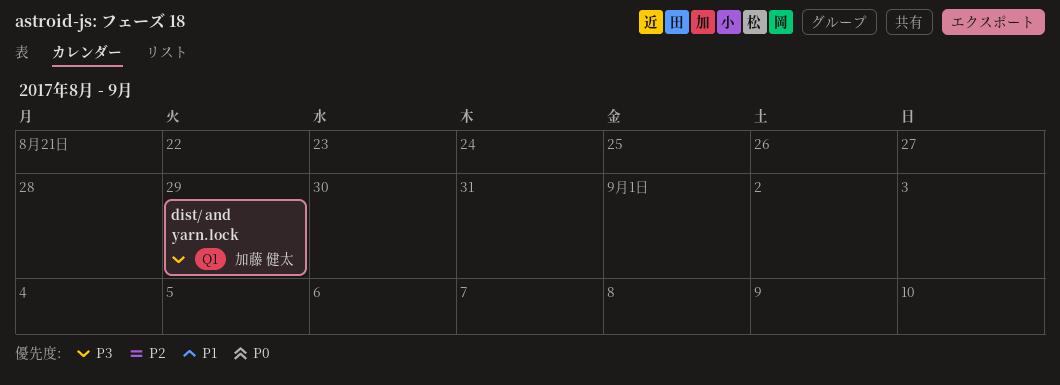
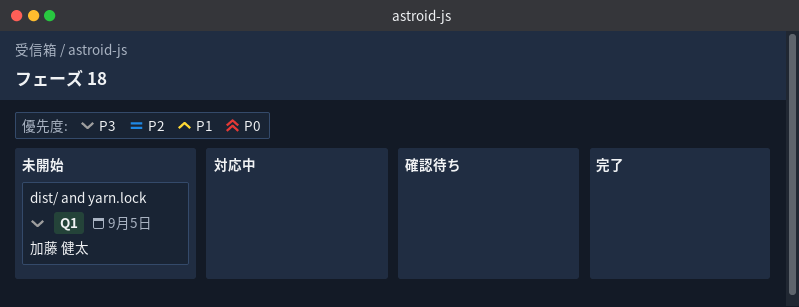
dist/ and yarn.lock, due: Aug 29 -> Sep 5

